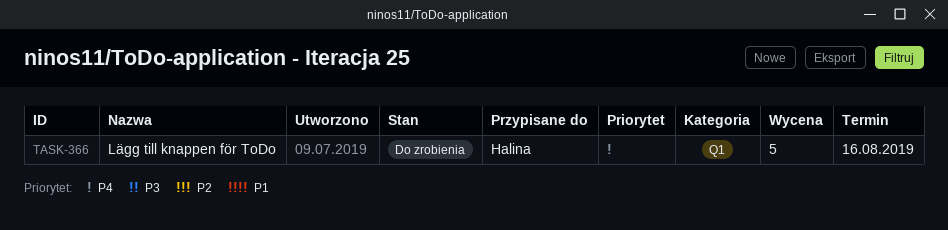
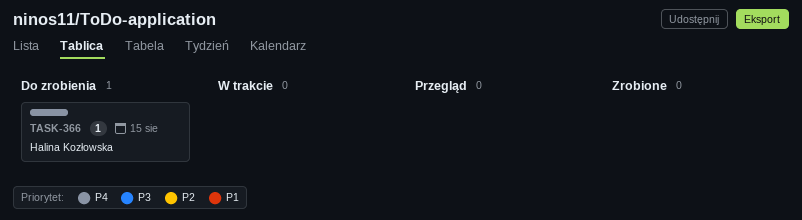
TASK-366, estimate: 5 -> 1
TASK-366, due: Aug 16 -> Aug 15

